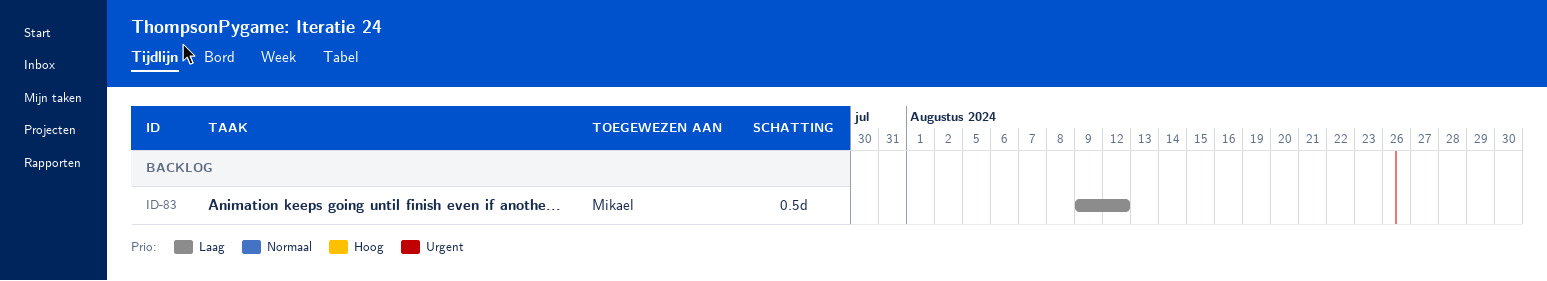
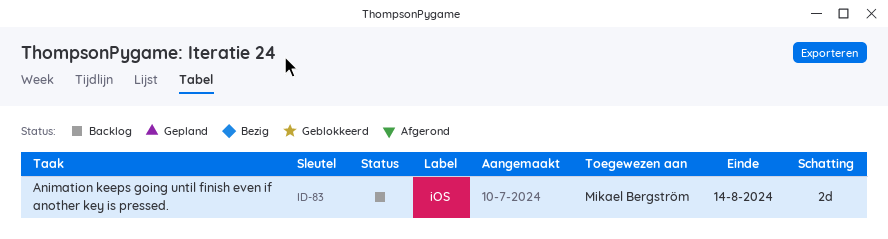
ID-83, estimate: 0.5d -> 2d
ID-83, due: Aug 12 -> Aug 14

